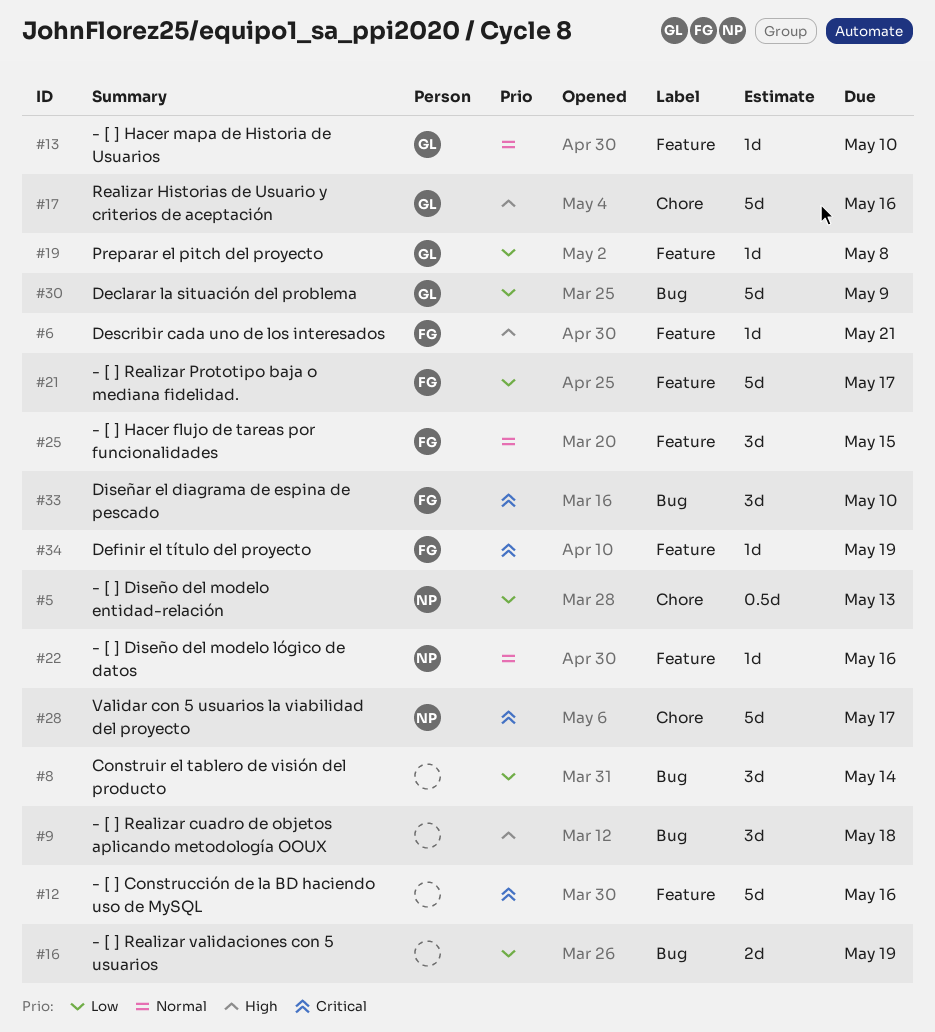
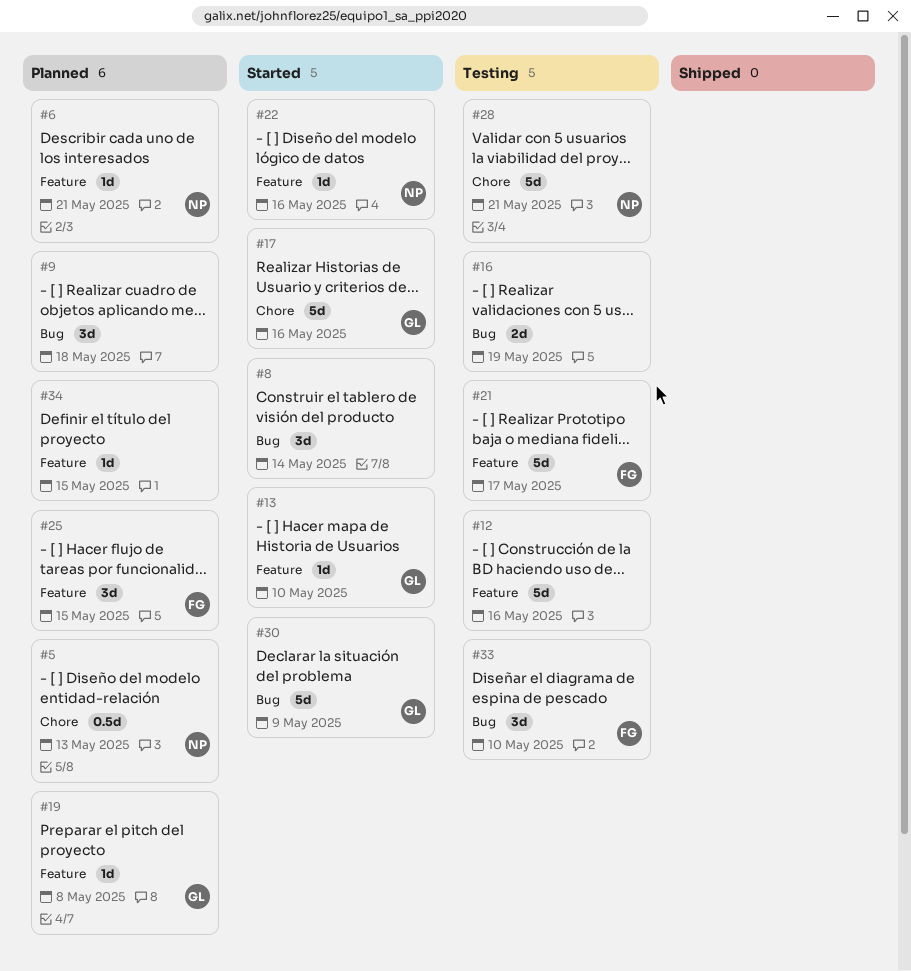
#6, owner: FG -> NP
#28, due: May 17 -> May 21
#34, owner: FG -> none
#34, due: May 19 -> May 15

